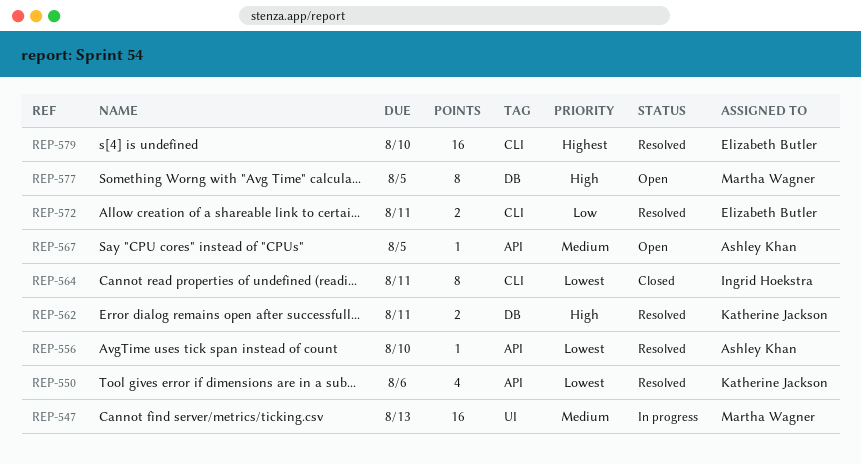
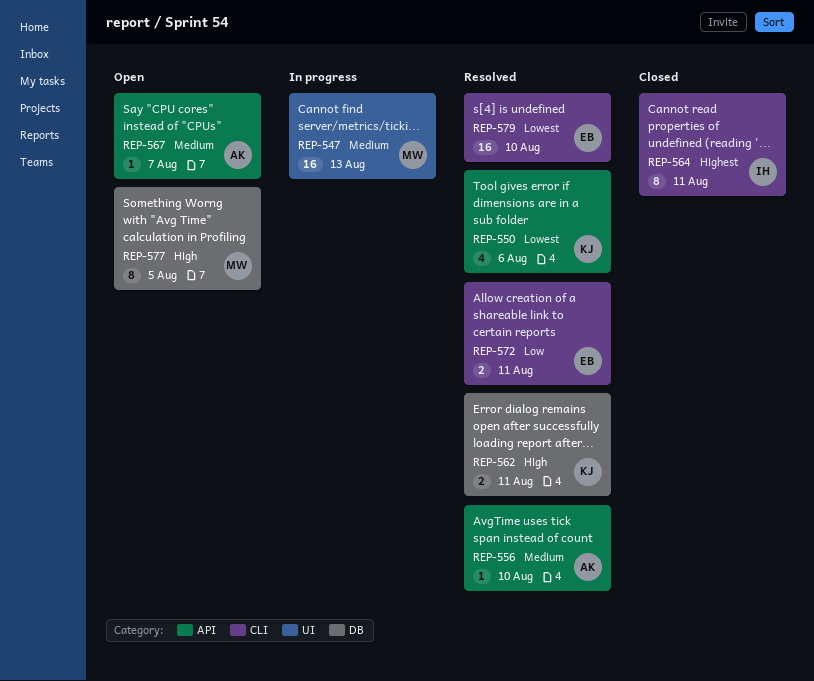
REP-556, priority: Lowest -> Medium
REP-564, priority: Lowest -> Highest
REP-567, due: Aug 5 -> Aug 7
REP-579, priority: Highest -> Lowest

